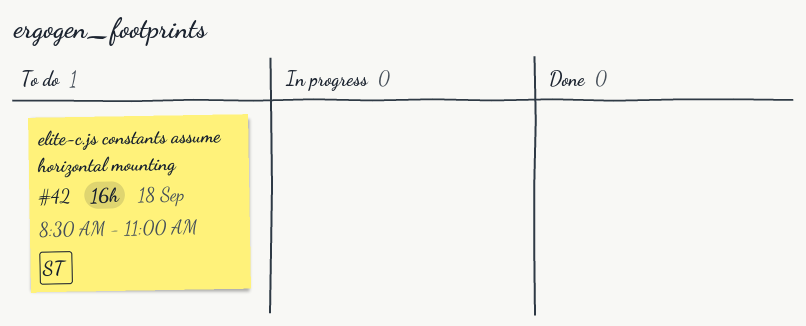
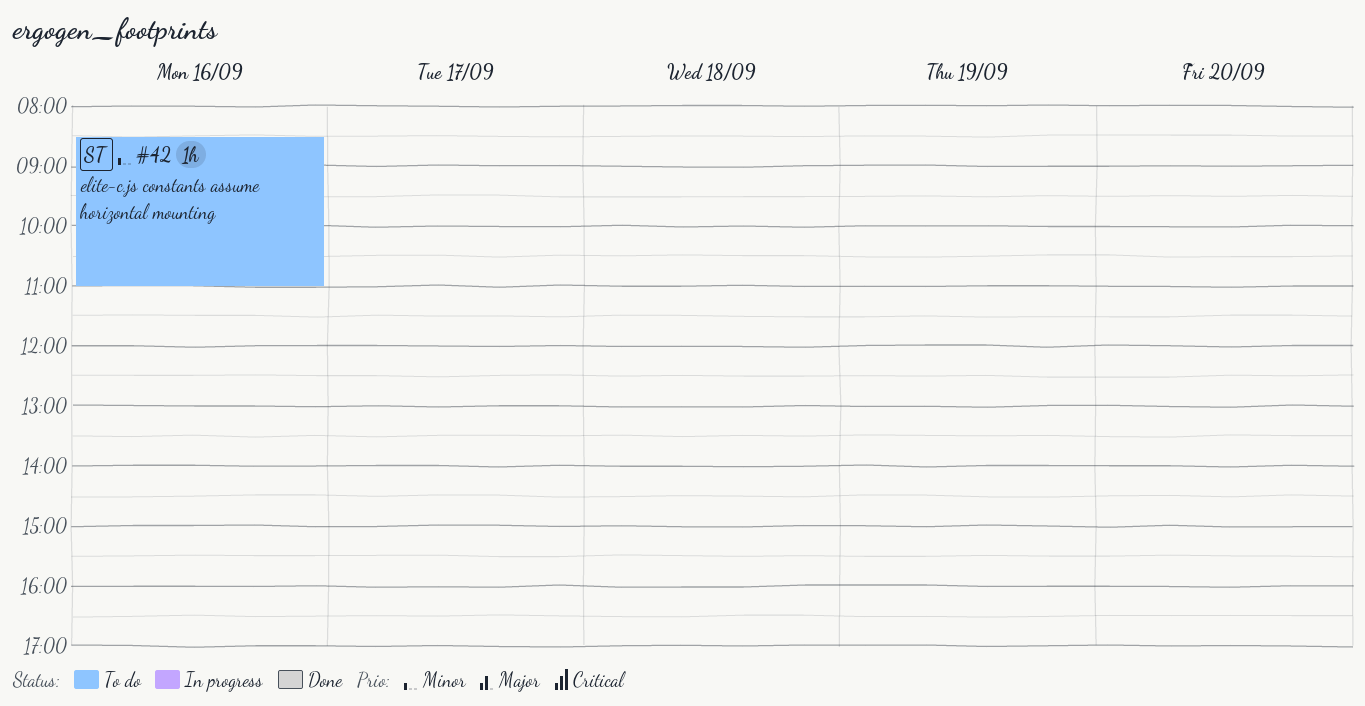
#42, estimate: 16h -> 1h
#42, day: Sep 18 -> Sep 16

